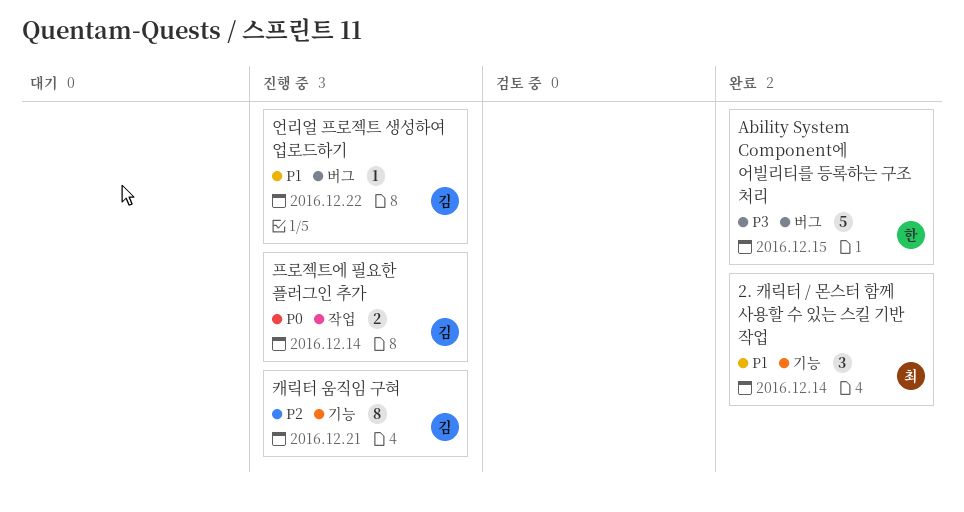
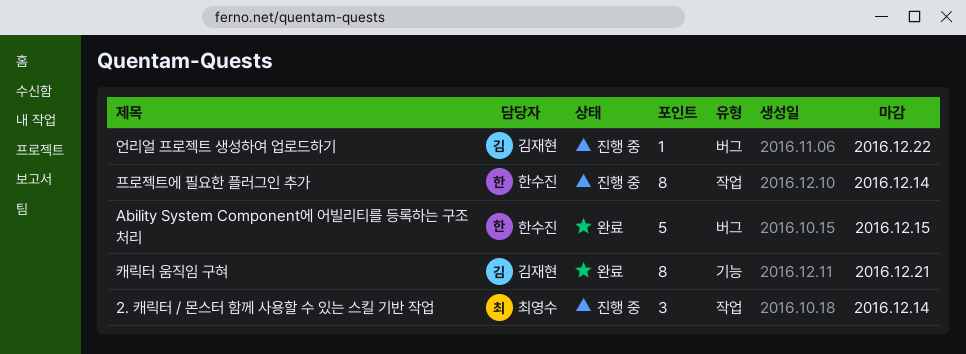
2. 캐릭터 / 몬스터 함께 사용할 수 있는 스킬 기반 작업, status: 완료 -> 진행 중
2. 캐릭터 / 몬스터 함께 사용할 수 있는 스킬 기반 작업, label: 기능 -> 작업
캐릭터 움직임 구혀, status: 진행 중 -> 완료
프로젝트에 필요한 플러그인 추가, owner: 김재현 -> 한수진
프로젝트에 필요한 플러그인 추가, estimate: 2 -> 8

